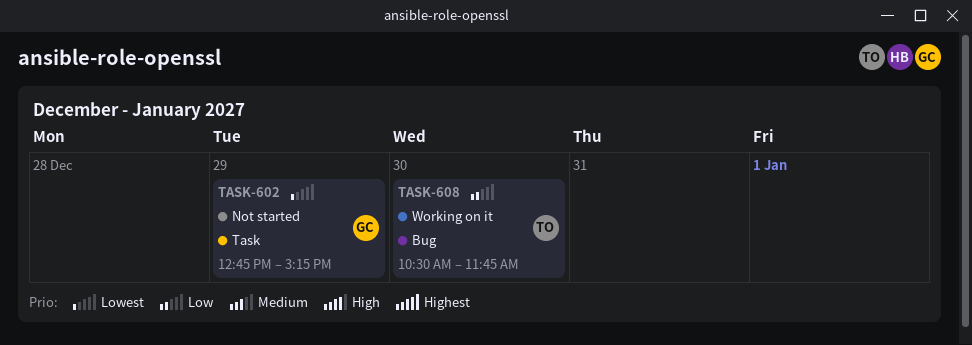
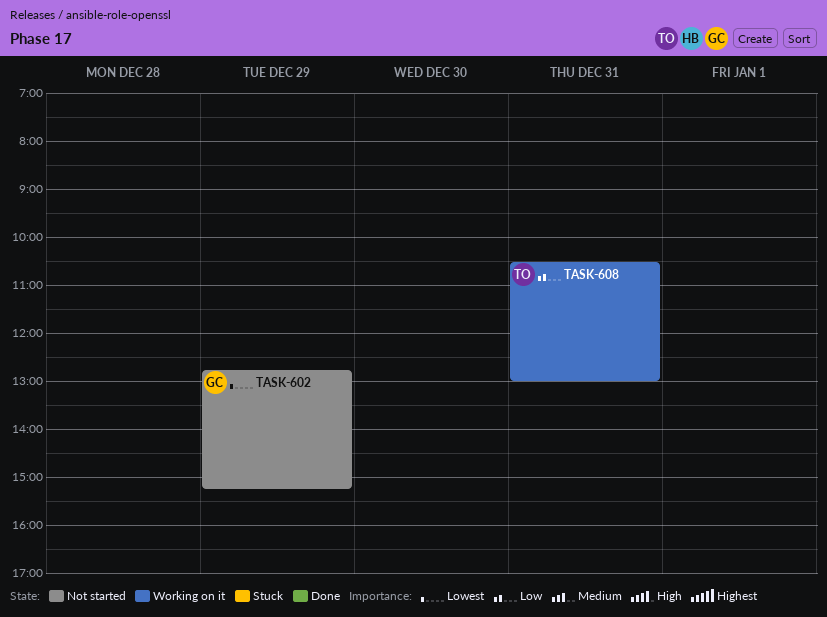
TASK-608, day: Dec 30 -> Dec 31
TASK-608, ends: 11:45 -> 13:00

